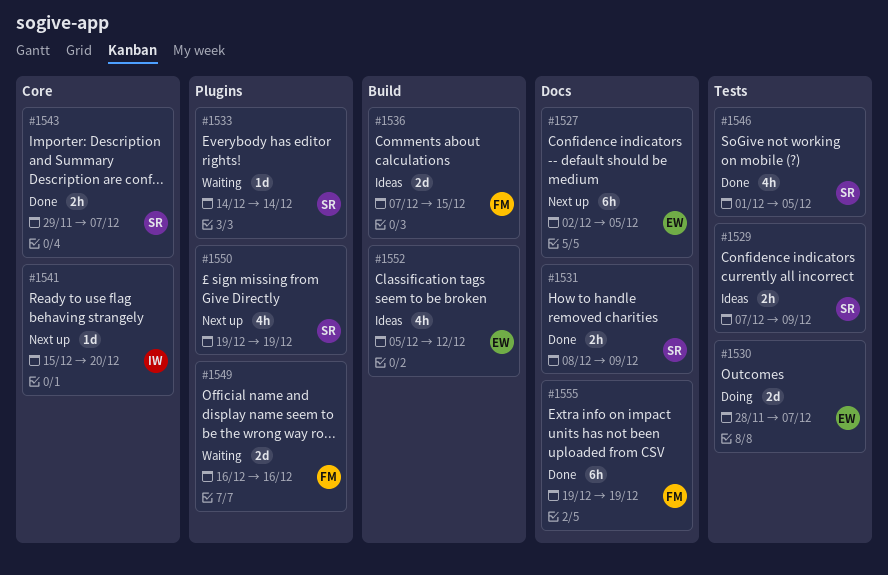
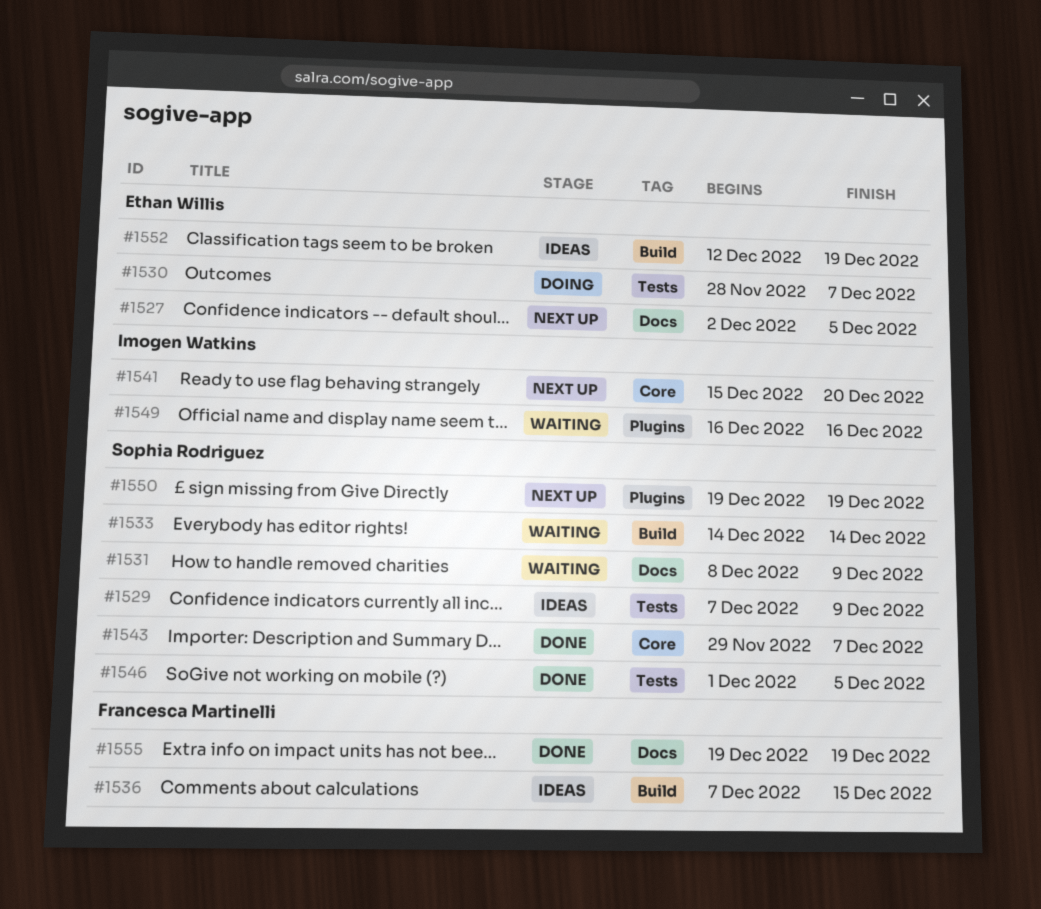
#1531, status: Done -> Waiting
#1533, label: Plugins -> Build
#1549, owner: Francesca Martinelli -> Imogen Watkins
#1552, start: Dec 5 -> Dec 12
#1552, due: Dec 12 -> Dec 19

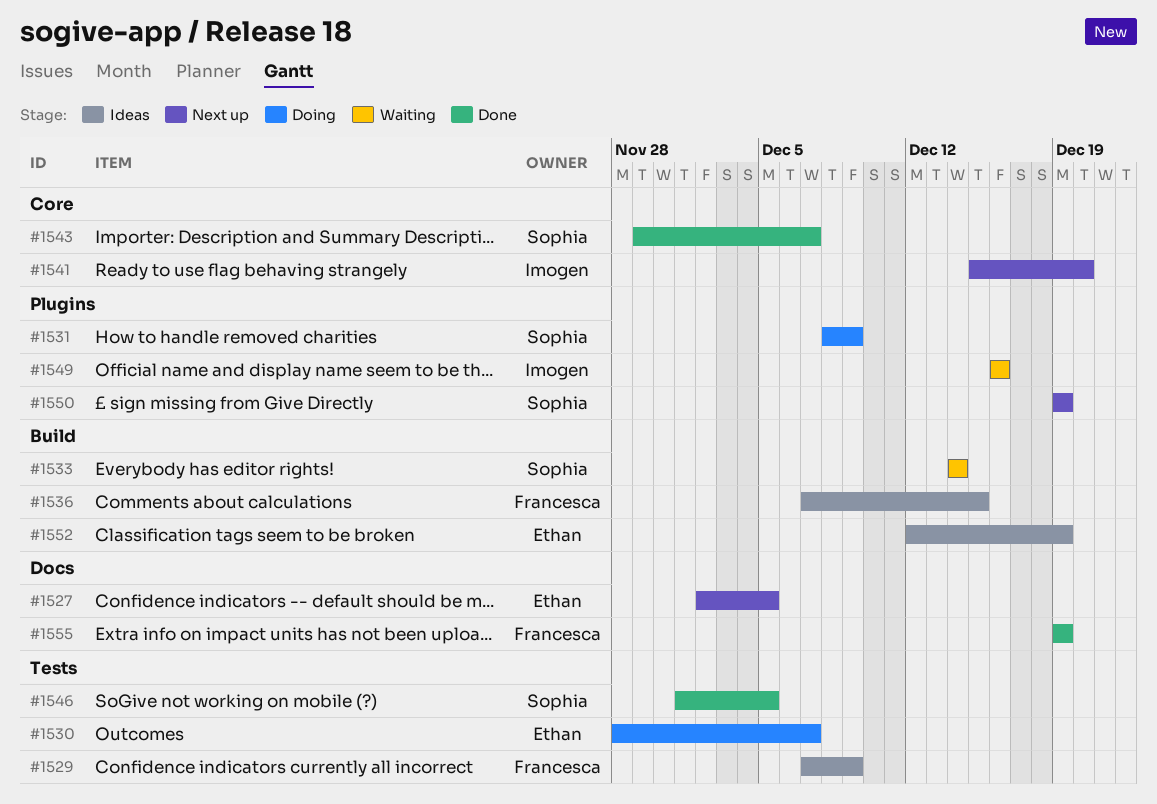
#1529, owner: Sophia Rodriguez -> Francesca Martinelli
#1531, status: Waiting -> Doing
#1531, label: Docs -> Plugins

